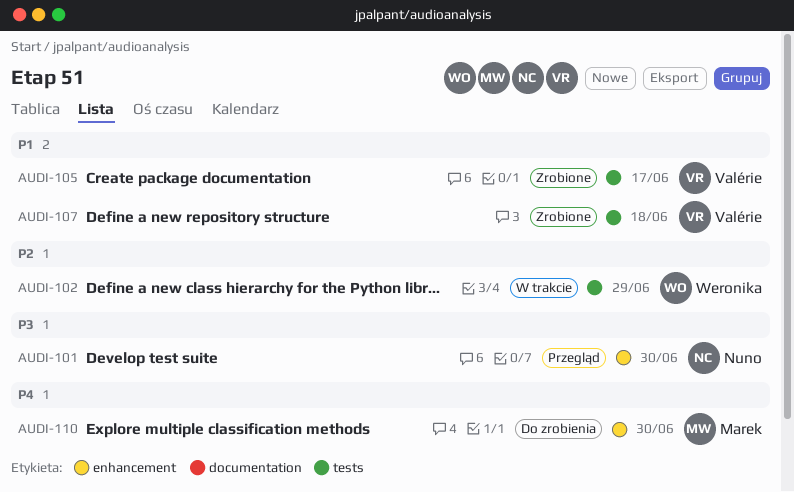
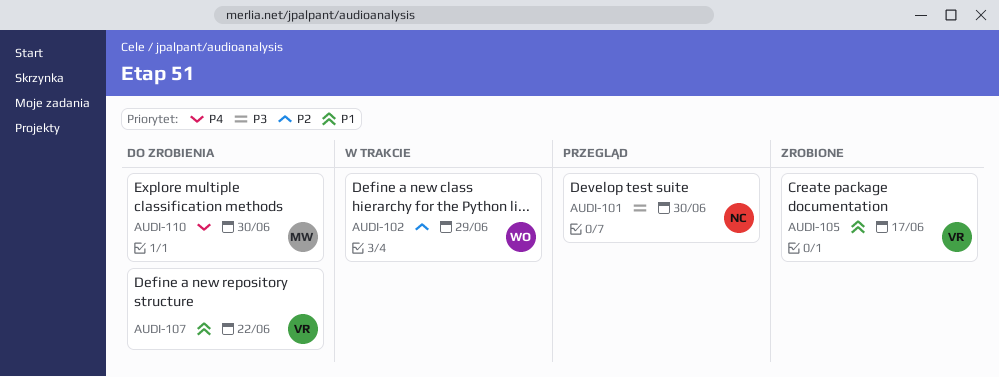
AUDI-107, status: Zrobione -> Do zrobienia
AUDI-107, due: Jun 18 -> Jun 22

